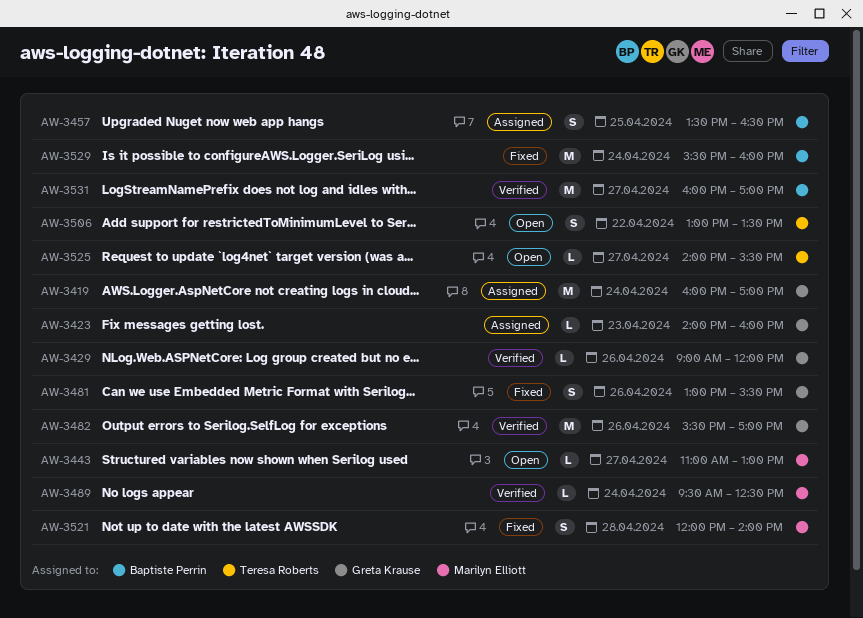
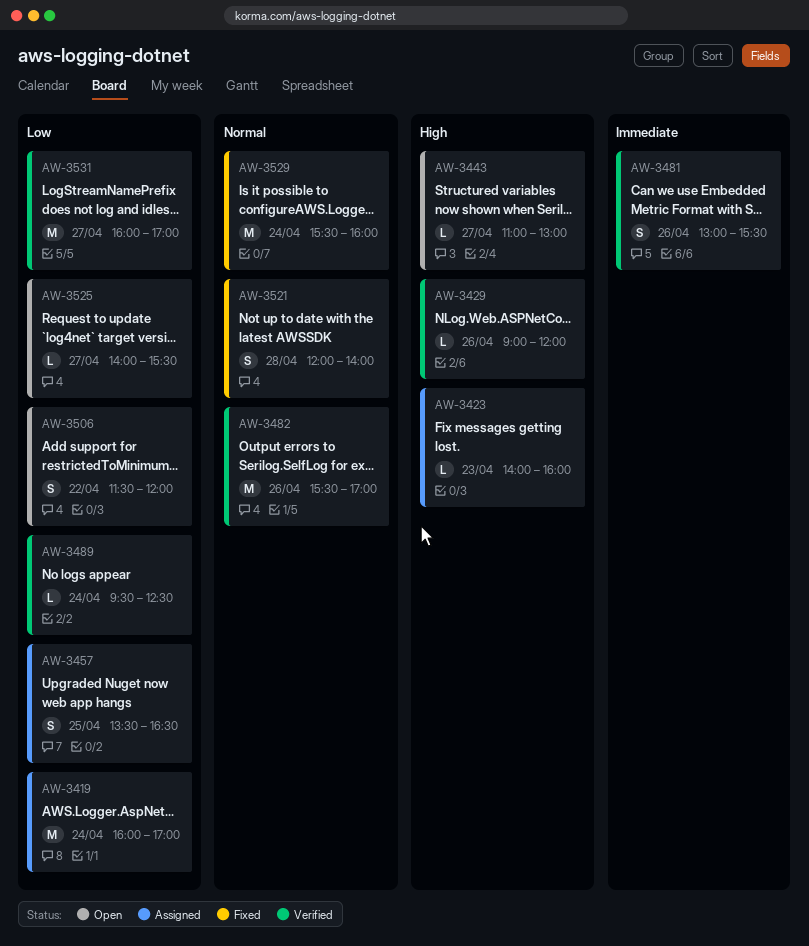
AW-3481, status: Fixed -> Verified
AW-3506, begins: 13:00 -> 11:30
AW-3506, ends: 13:30 -> 12:00

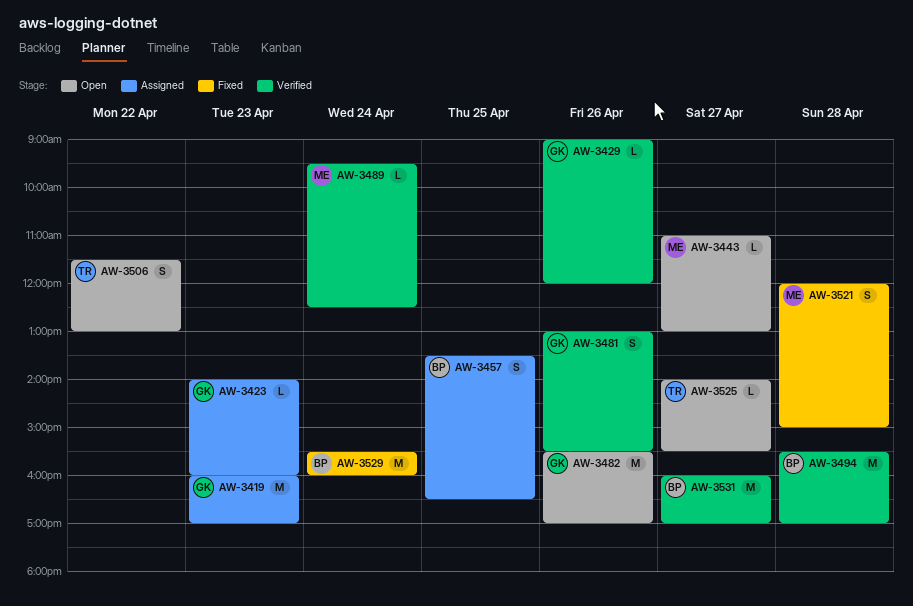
AW-3419, day: Apr 24 -> Apr 23
AW-3482, status: Verified -> Open
AW-3494: none -> present
AW-3506, ends: 12:00 -> 13:00
AW-3521, ends: 14:00 -> 15:00

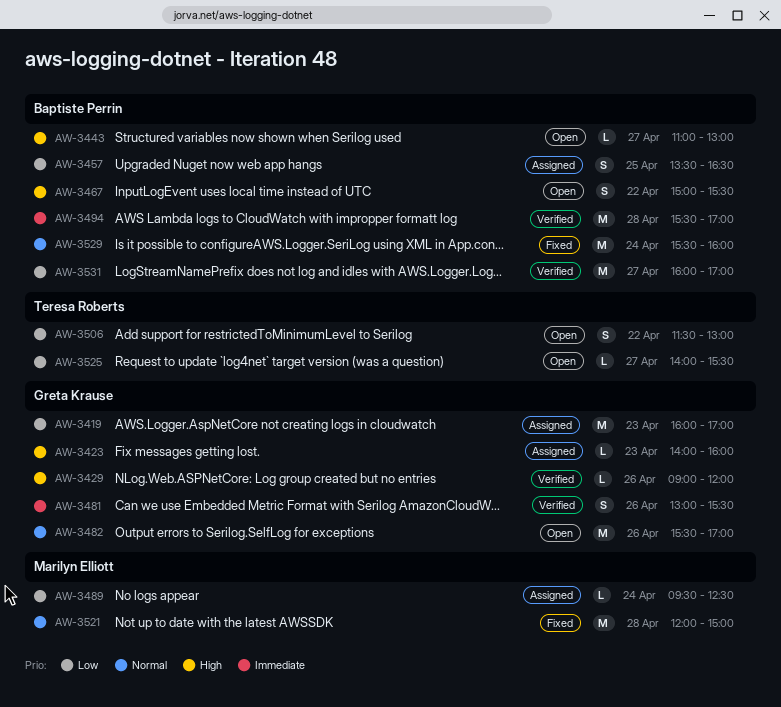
AW-3443, owner: Marilyn Elliott -> Baptiste Perrin
AW-3467: none -> present
AW-3489, status: Verified -> Assigned
AW-3521, estimate: S -> M

